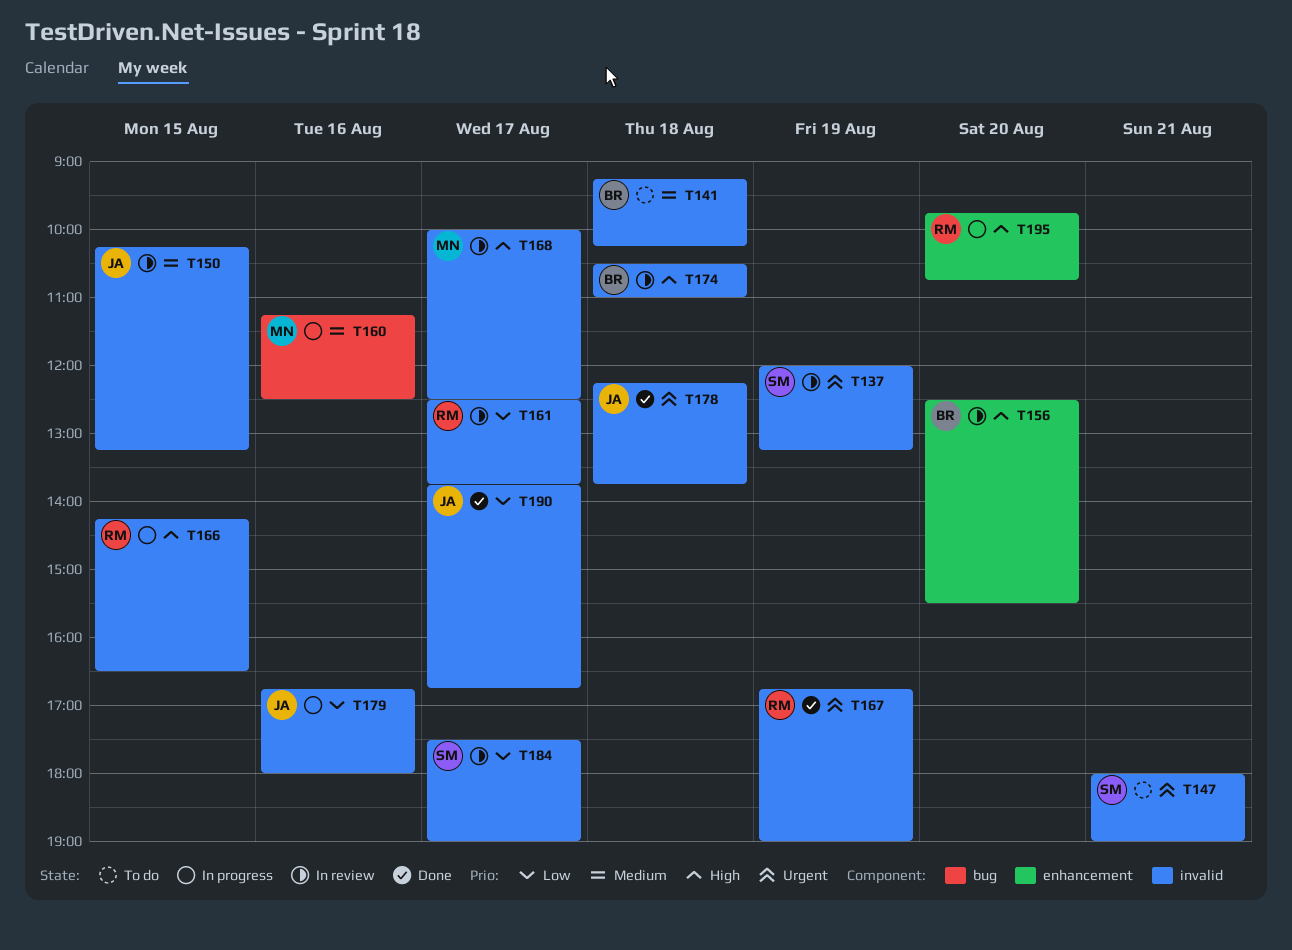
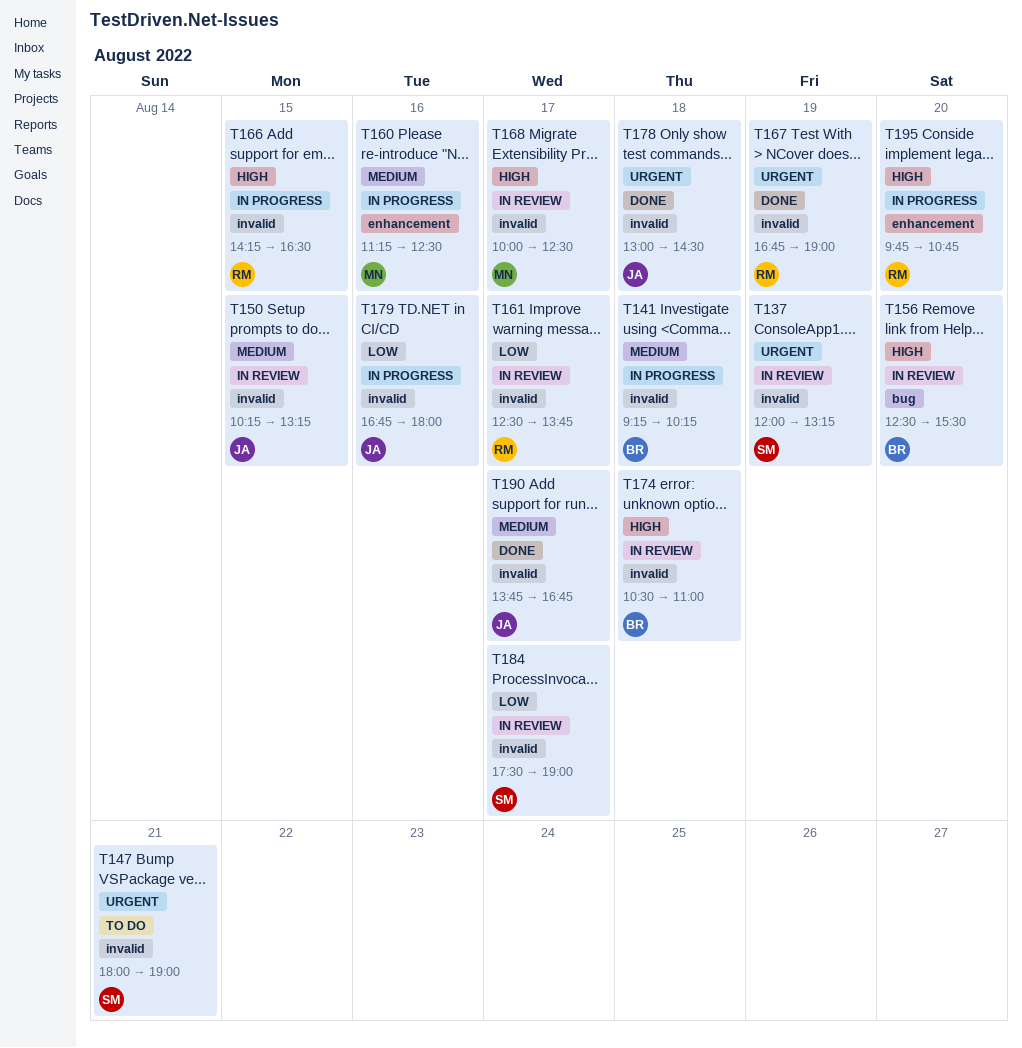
T141, status: To do -> In progress
T156, label: enhancement -> bug
T160, label: bug -> enhancement
T178, begins: 12:15 -> 13:00
T178, ends: 13:45 -> 14:30
T190, priority: Low -> Medium

